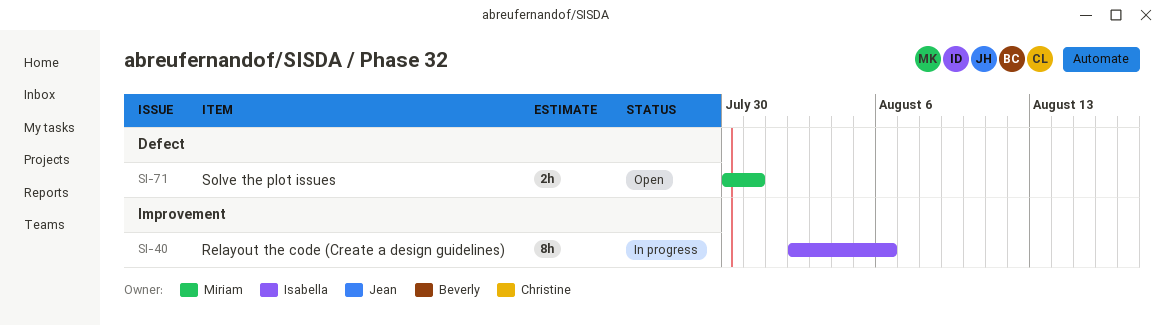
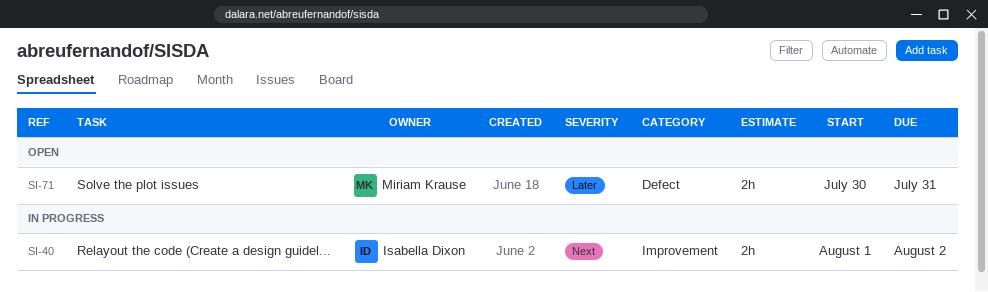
SI-40, estimate: 8h -> 2h
SI-40, start: Aug 2 -> Aug 1
SI-40, due: Aug 6 -> Aug 2

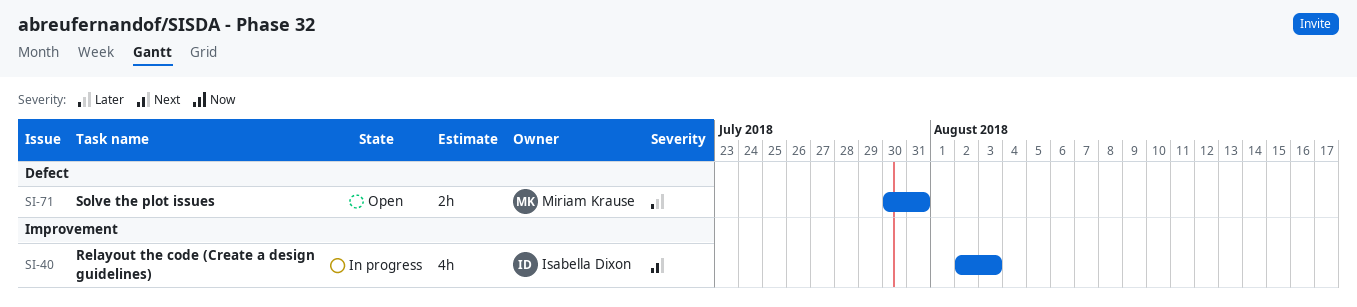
SI-40, estimate: 2h -> 4h
SI-40, start: Aug 1 -> Aug 2
SI-40, due: Aug 2 -> Aug 3

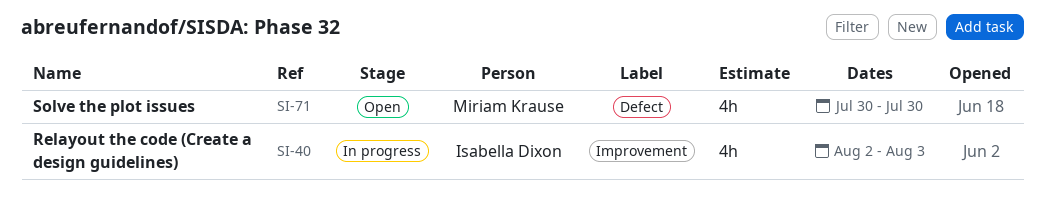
SI-71, estimate: 2h -> 4h
SI-71, due: Jul 31 -> Jul 30

